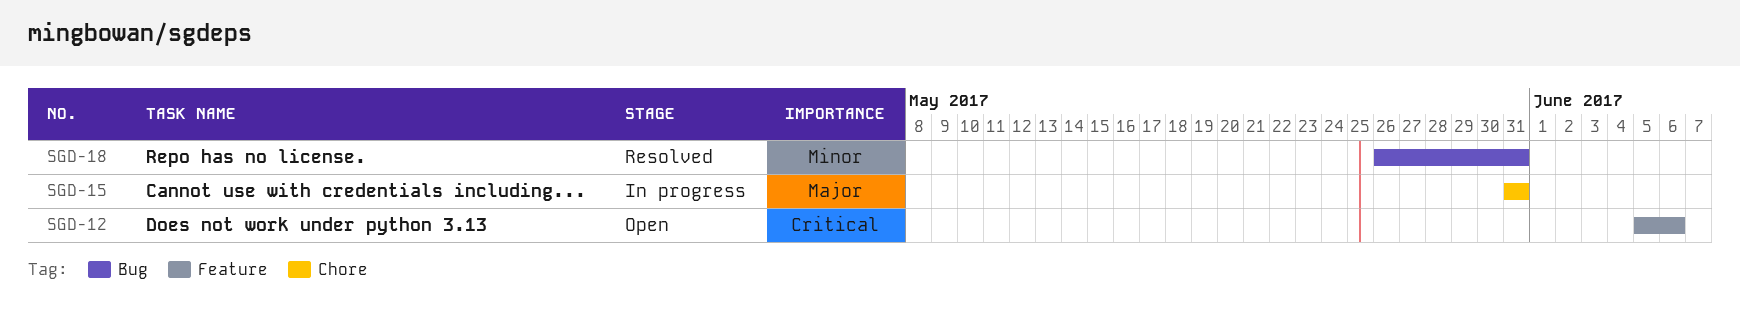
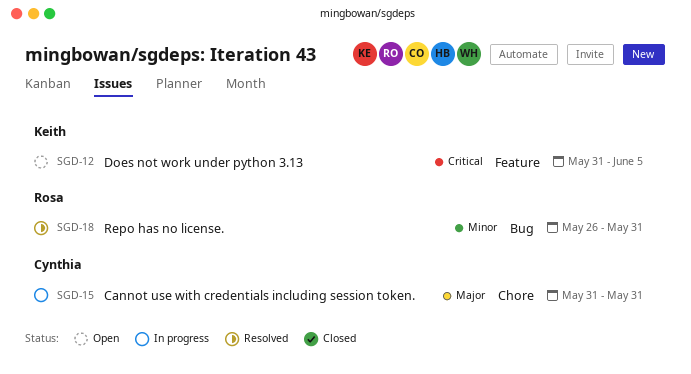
SGD-12, start: Jun 5 -> May 31
SGD-12, due: Jun 6 -> Jun 5

